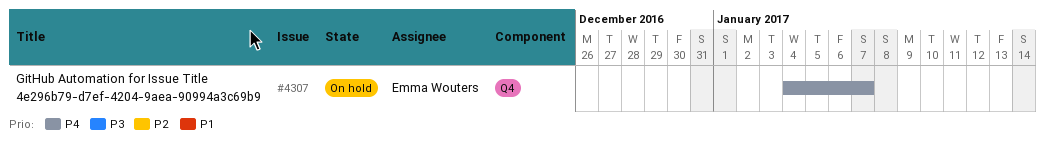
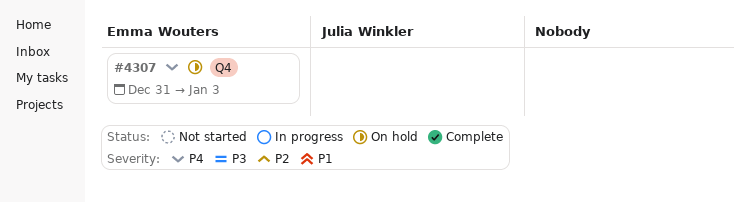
#4307, start: Jan 4 -> Dec 31
#4307, due: Jan 7 -> Jan 3

